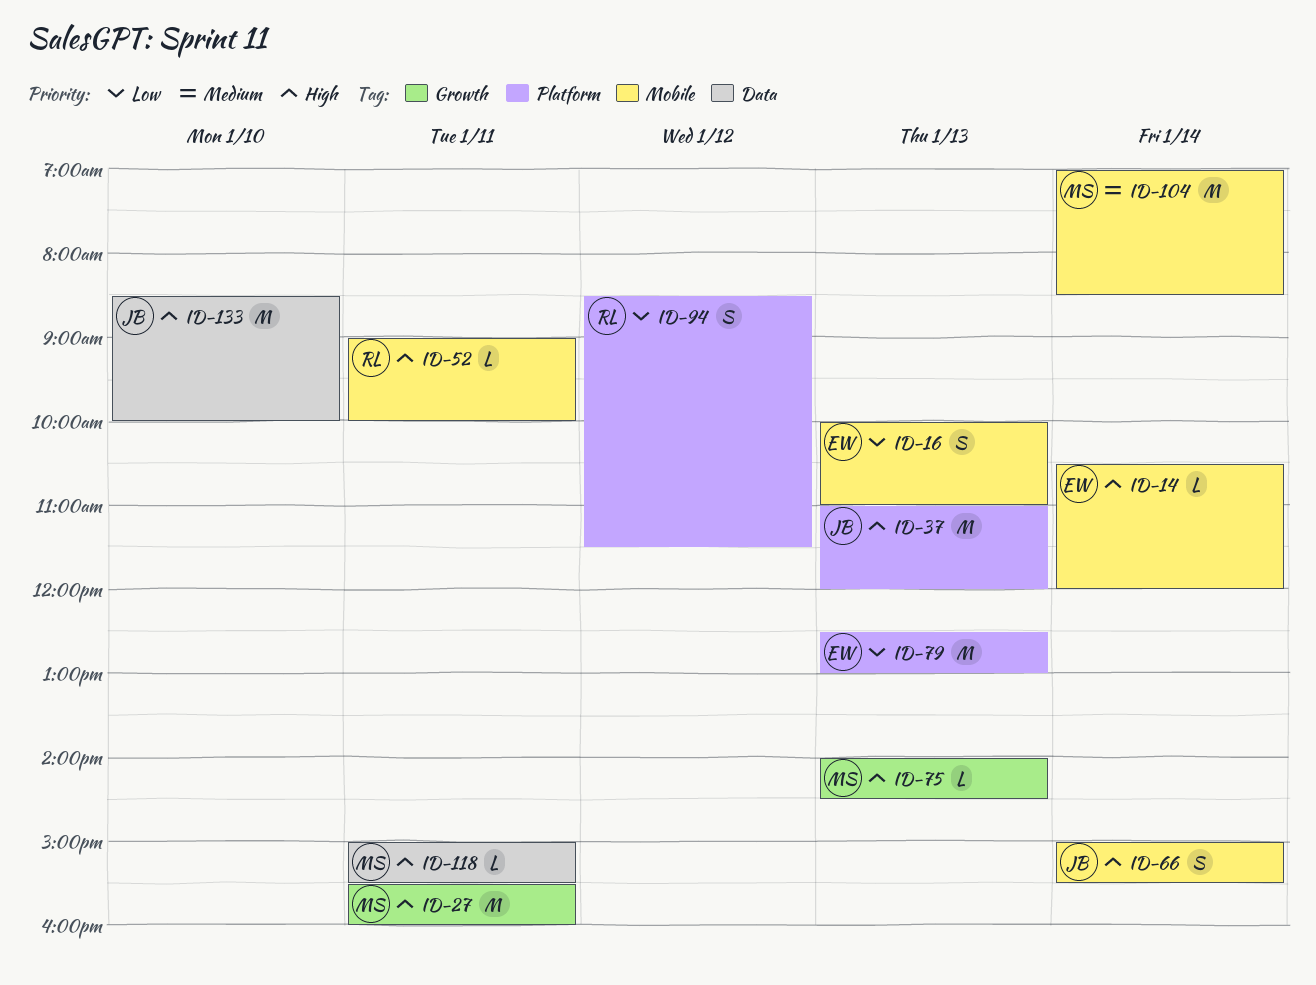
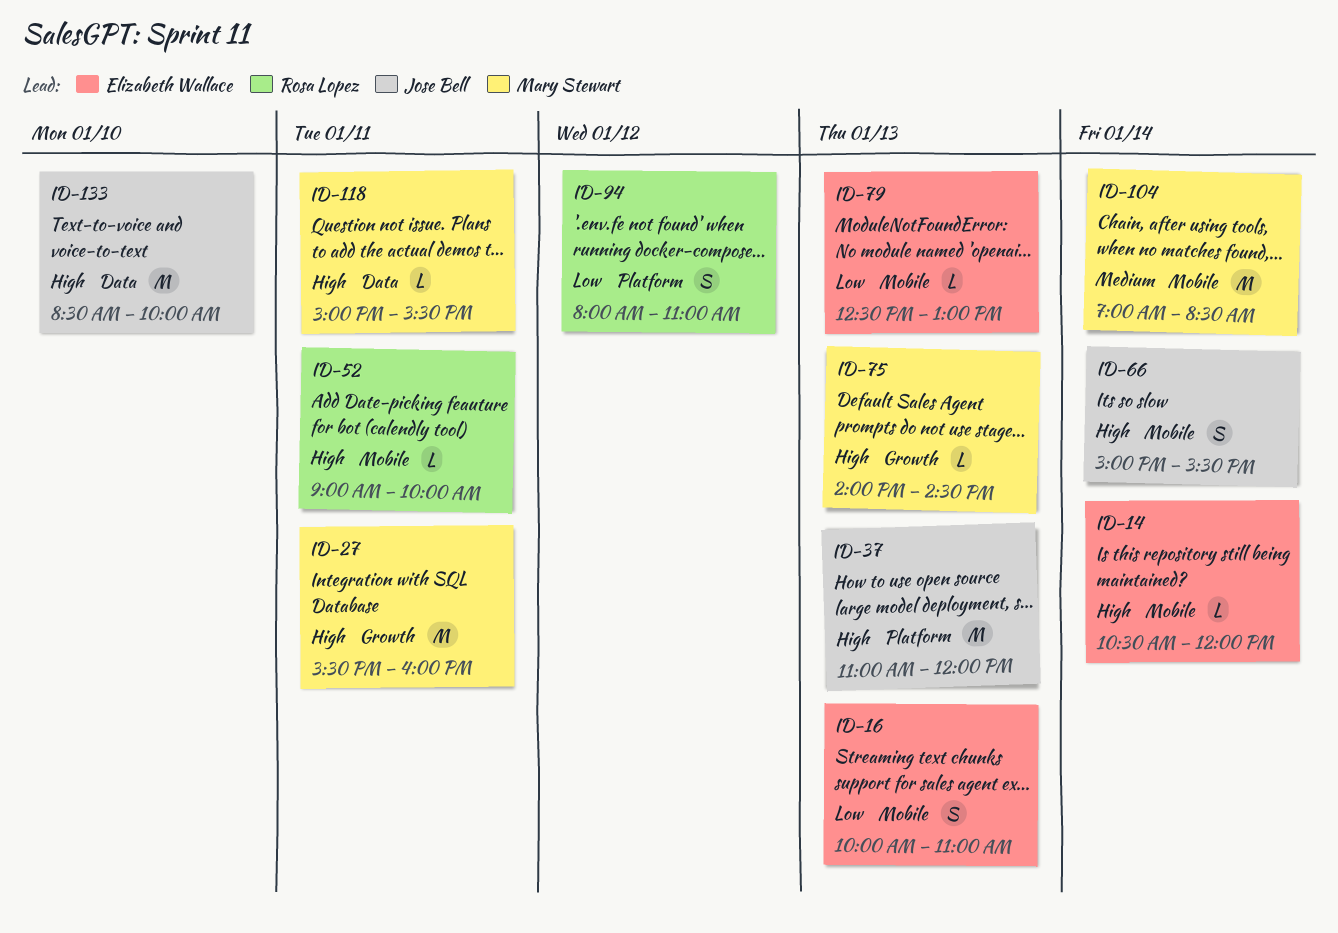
ID-79, label: Platform -> Mobile
ID-79, estimate: M -> L
ID-94, begins: 08:30 -> 08:00
ID-94, ends: 11:30 -> 11:00

